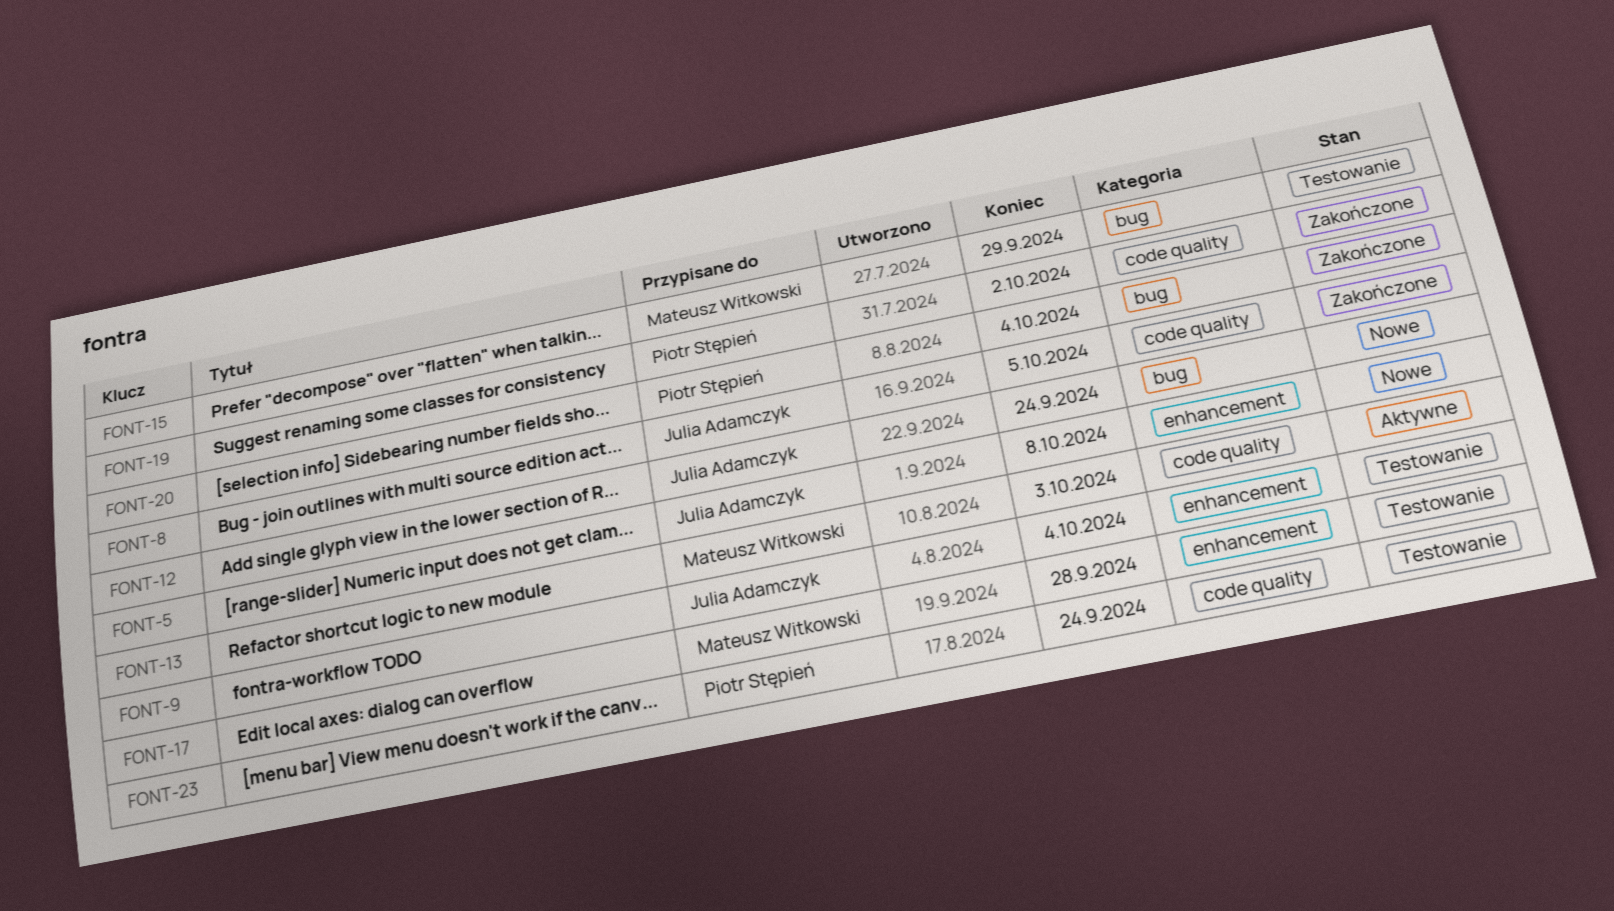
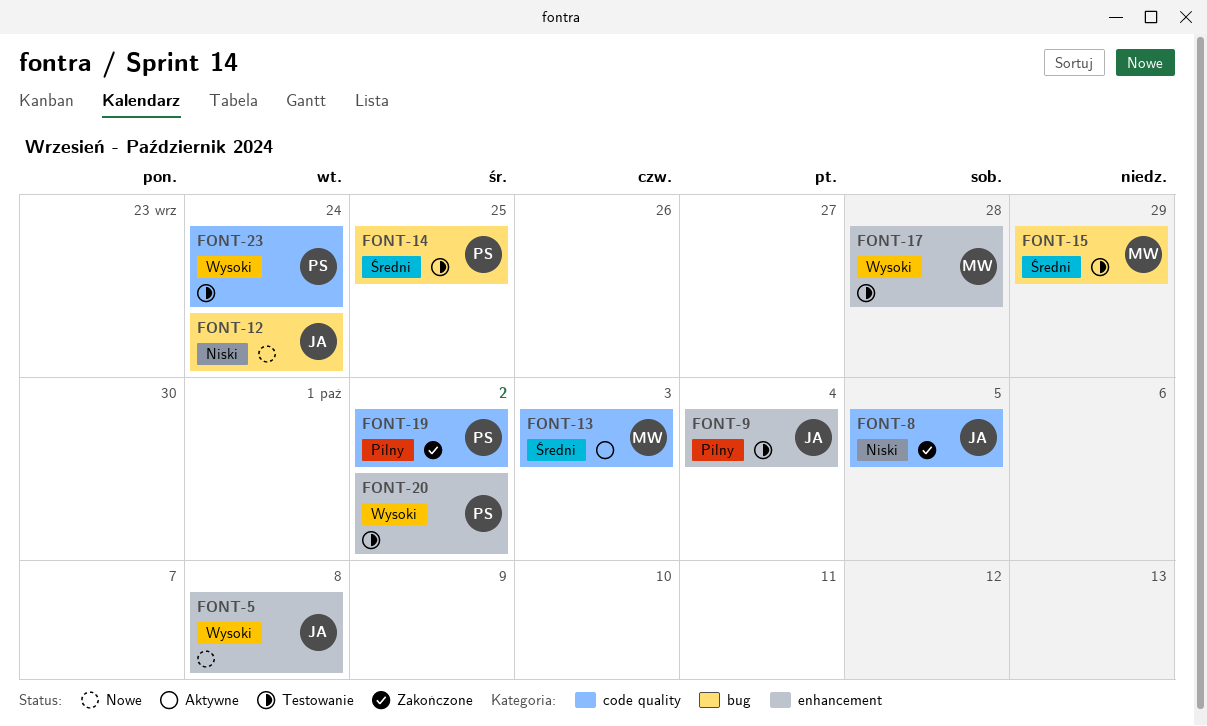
FONT-14: none -> present
FONT-20, status: Zakończone -> Testowanie
FONT-20, label: bug -> enhancement
FONT-20, due: Oct 4 -> Oct 2

